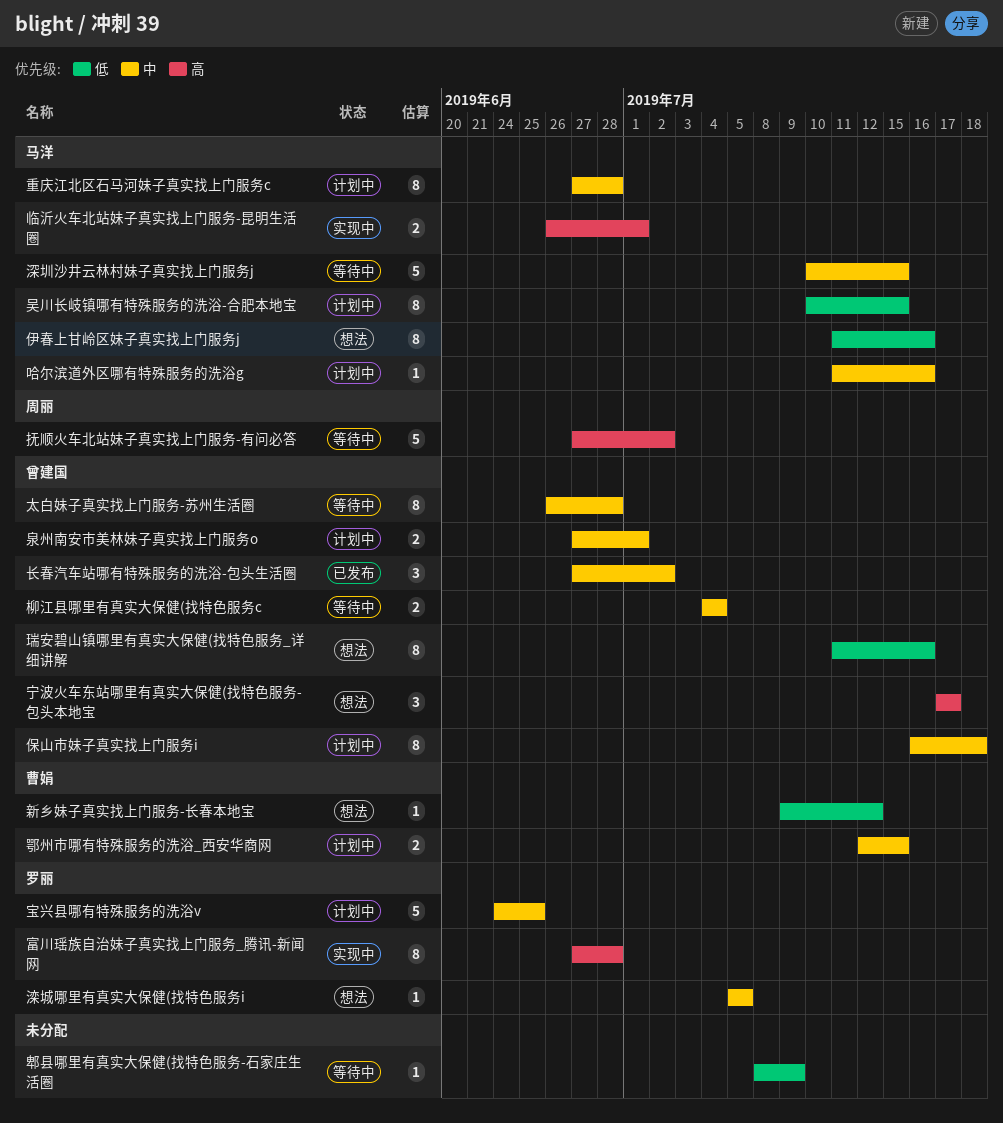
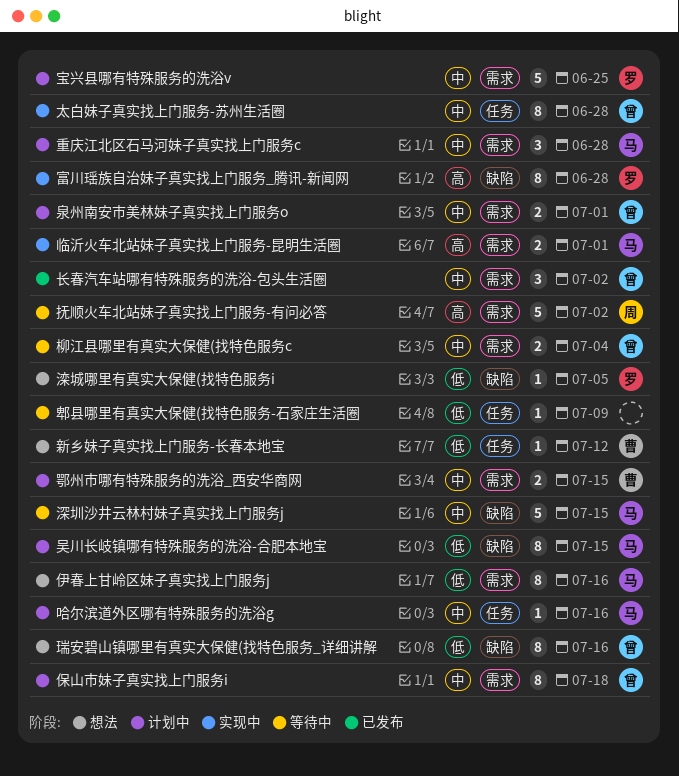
太白妹子真实找上门服务-苏州生活圈, status: 等待中 -> 实现中
宁波火车东站哪里有真实大保健(找特色服务-包头本地宝: present -> none
滦城哪里有真实大保健(找特色服务i, priority: 中 -> 低
重庆江北区石马河妹子真实找上门服务c, estimate: 8 -> 3

